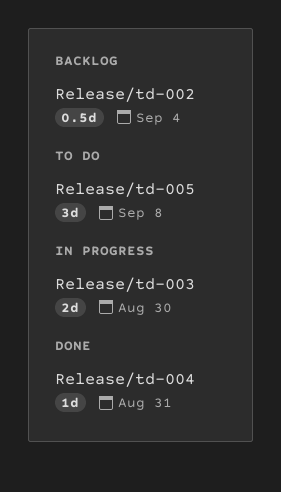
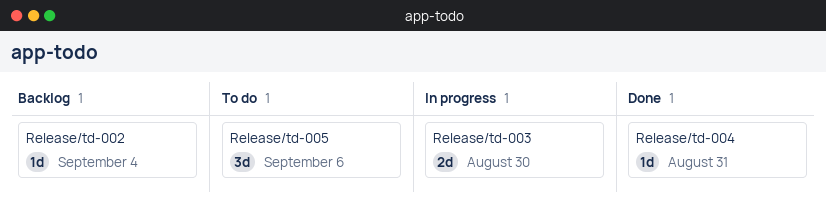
Release/td-002, estimate: 0.5d -> 1d
Release/td-005, due: Sep 8 -> Sep 6

